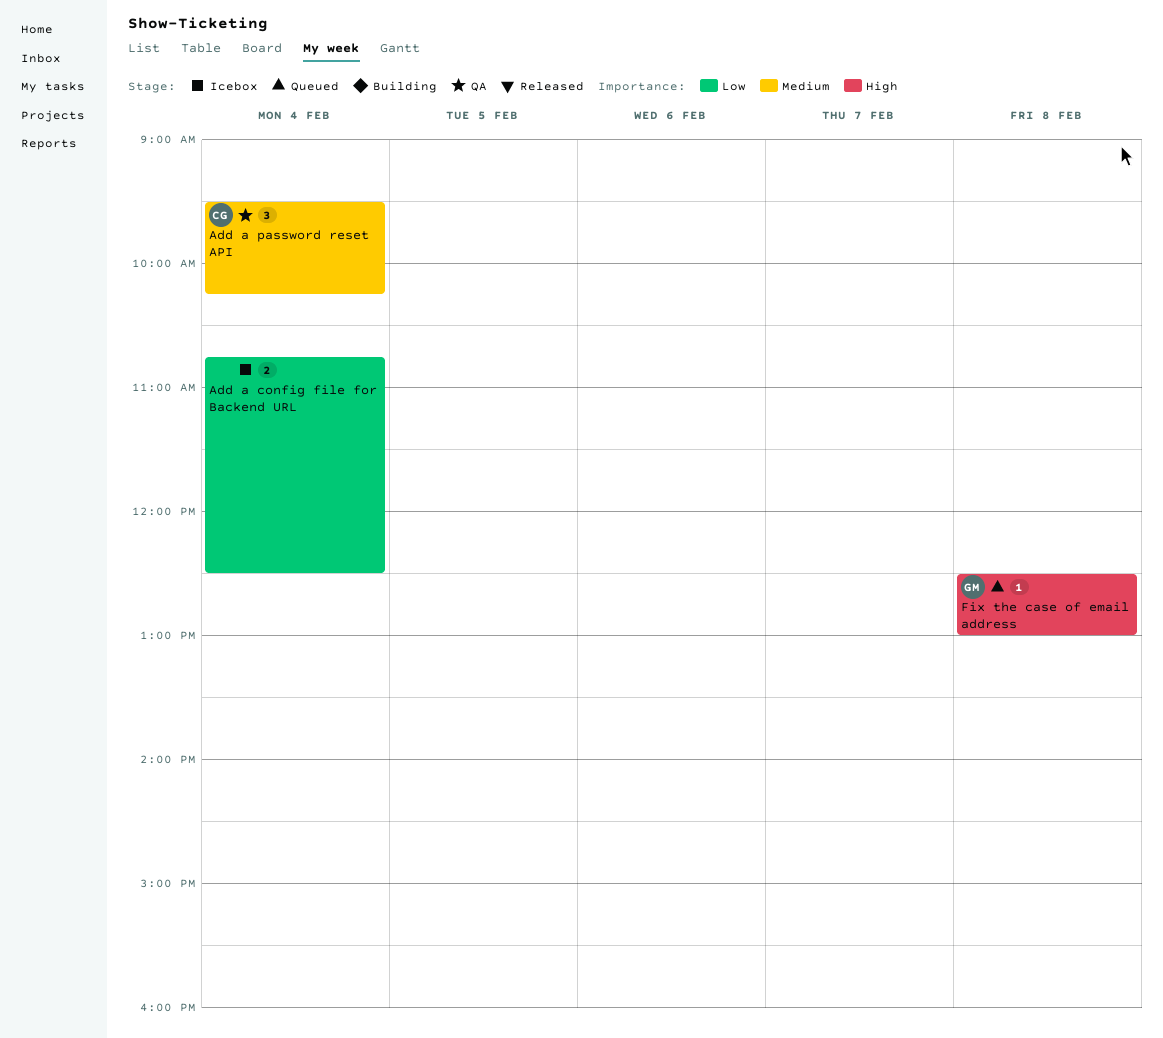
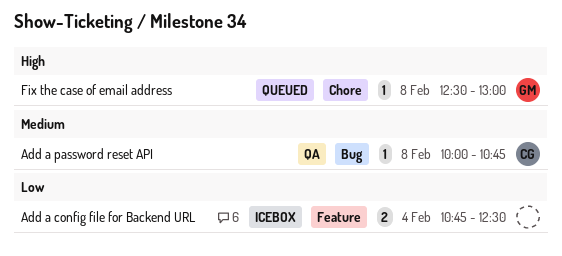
Add a password reset API, estimate: 3 -> 1
Add a password reset API, day: Feb 4 -> Feb 8
Add a password reset API, begins: 09:30 -> 10:00
Add a password reset API, ends: 10:15 -> 10:45

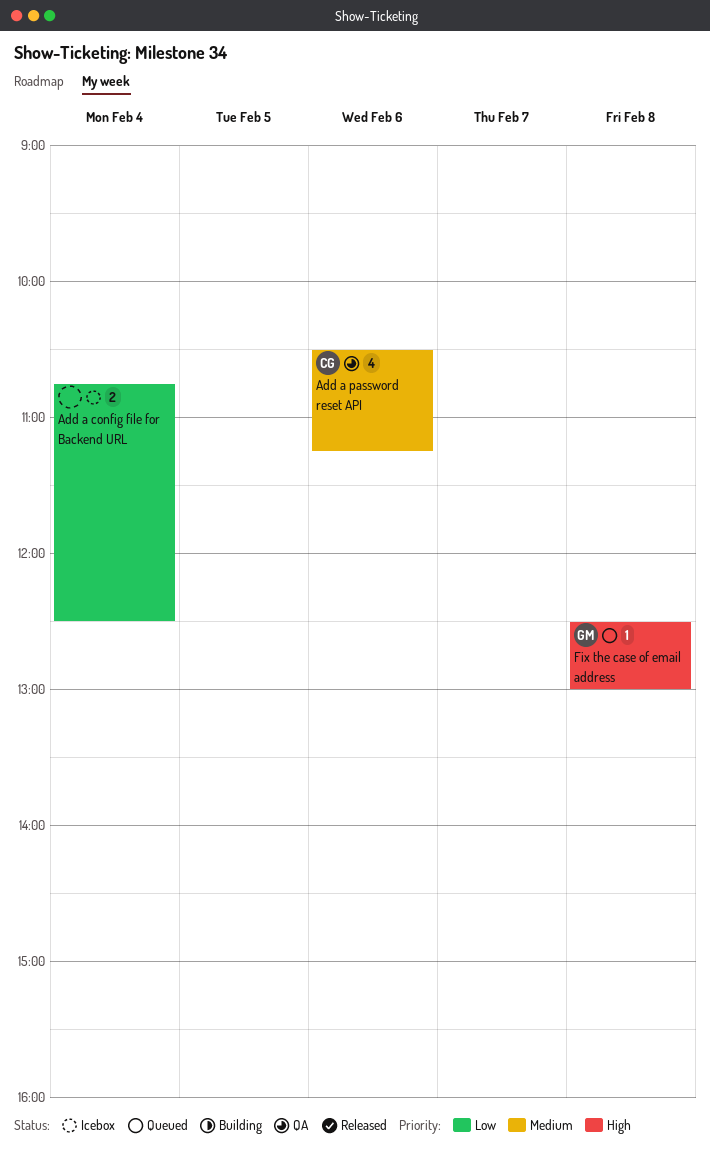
Add a password reset API, estimate: 1 -> 4
Add a password reset API, day: Feb 8 -> Feb 6
Add a password reset API, begins: 10:00 -> 10:30
Add a password reset API, ends: 10:45 -> 11:15

